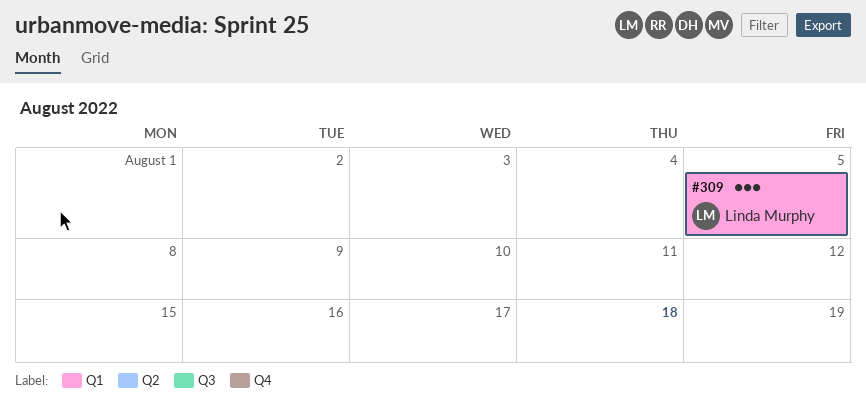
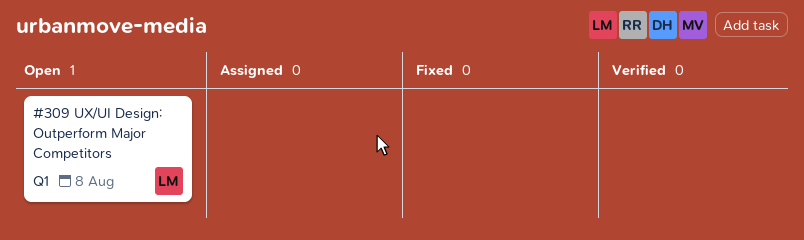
#309, due: Aug 5 -> Aug 8

